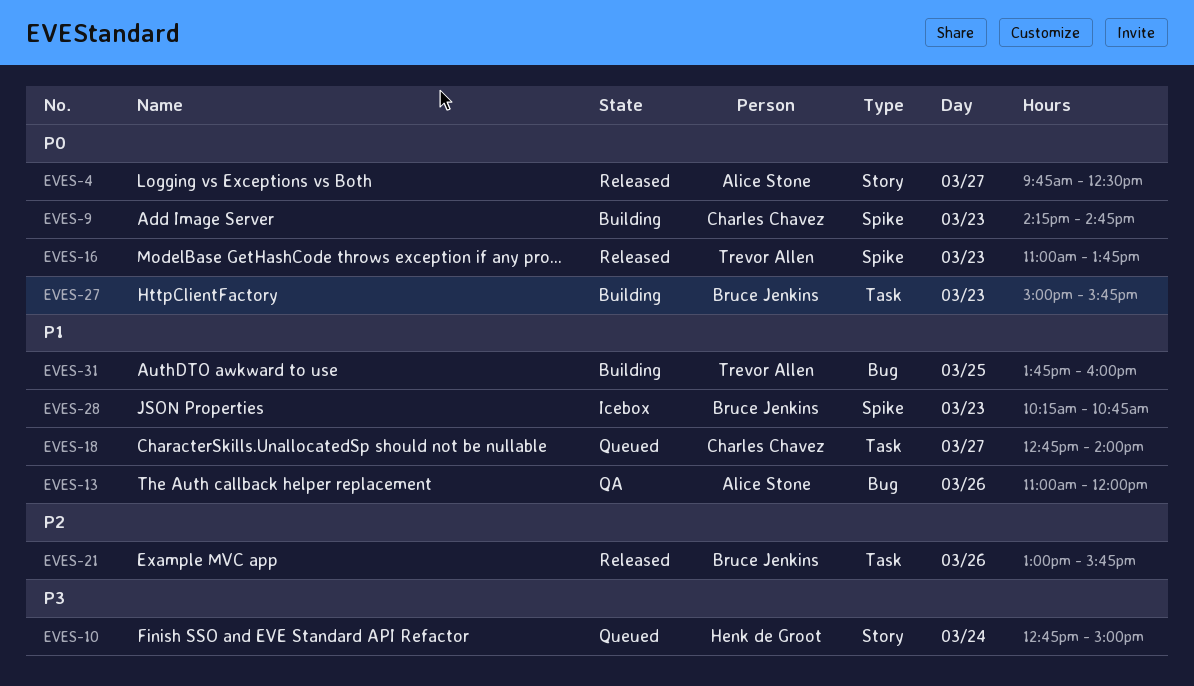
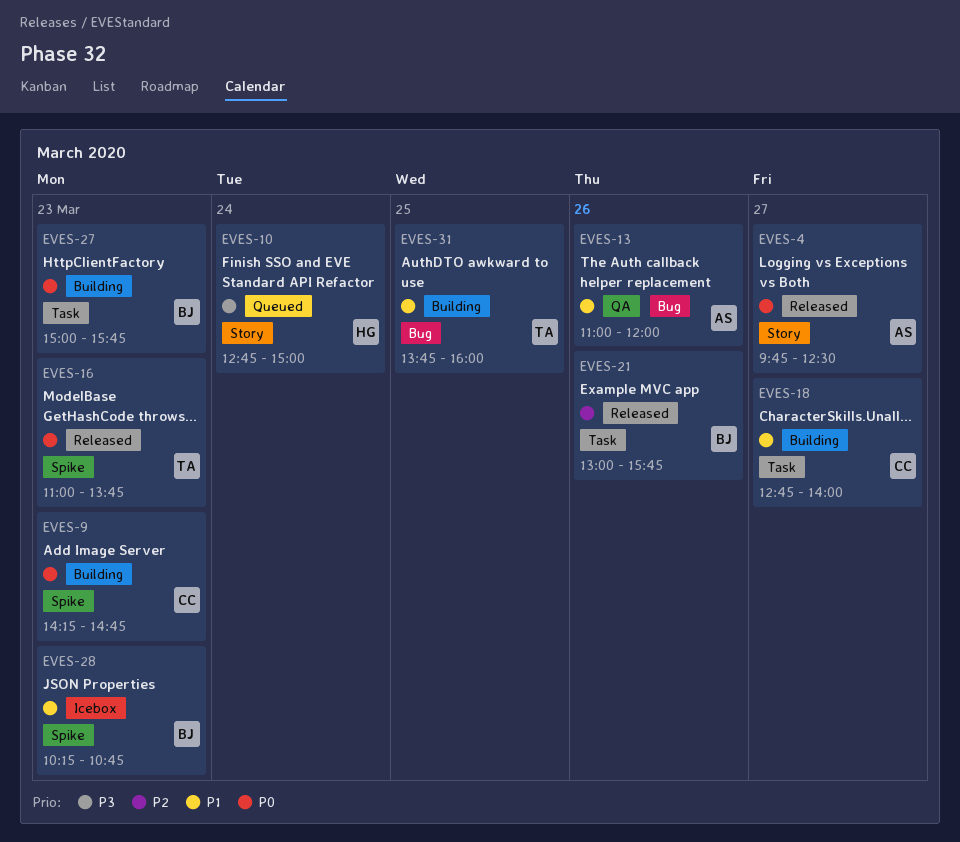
EVES-18, status: Queued -> Building

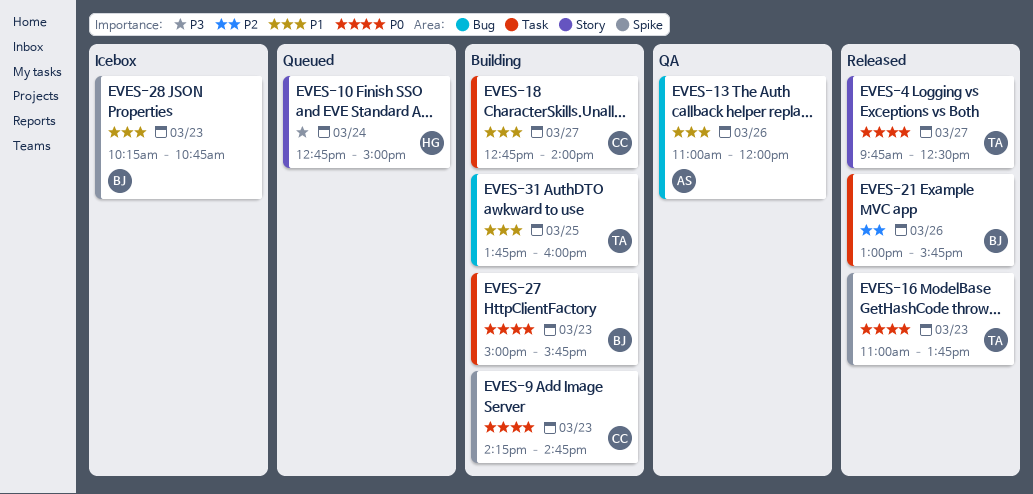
EVES-4, owner: AS -> TA

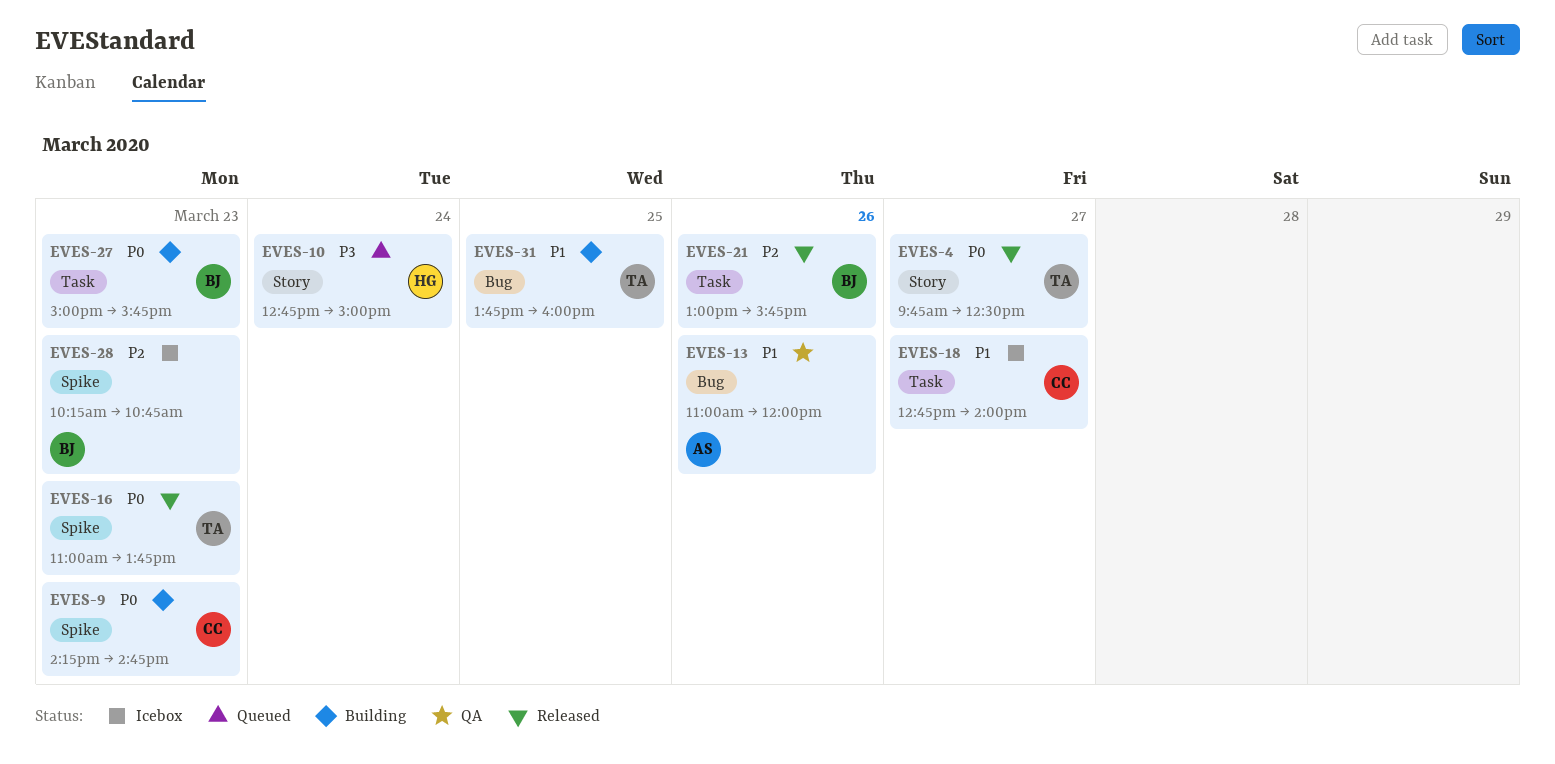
EVES-18, status: Building -> Icebox
EVES-28, priority: P1 -> P2

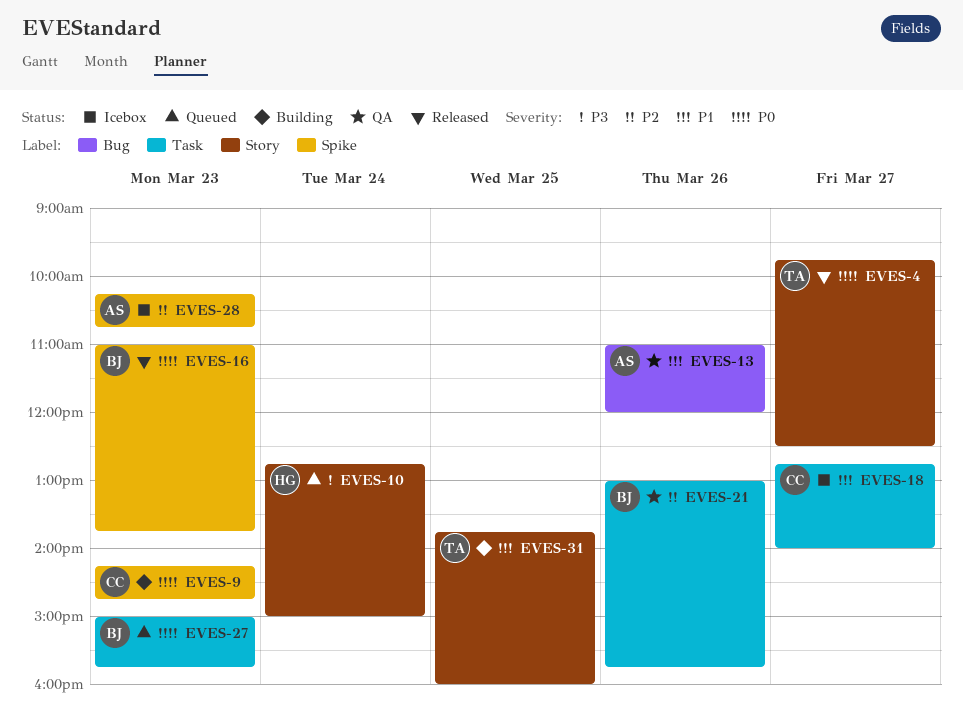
EVES-16, owner: TA -> BJ
EVES-21, status: Released -> QA
EVES-27, status: Building -> Queued
EVES-28, owner: BJ -> AS
EVES-31, label: Bug -> Story

